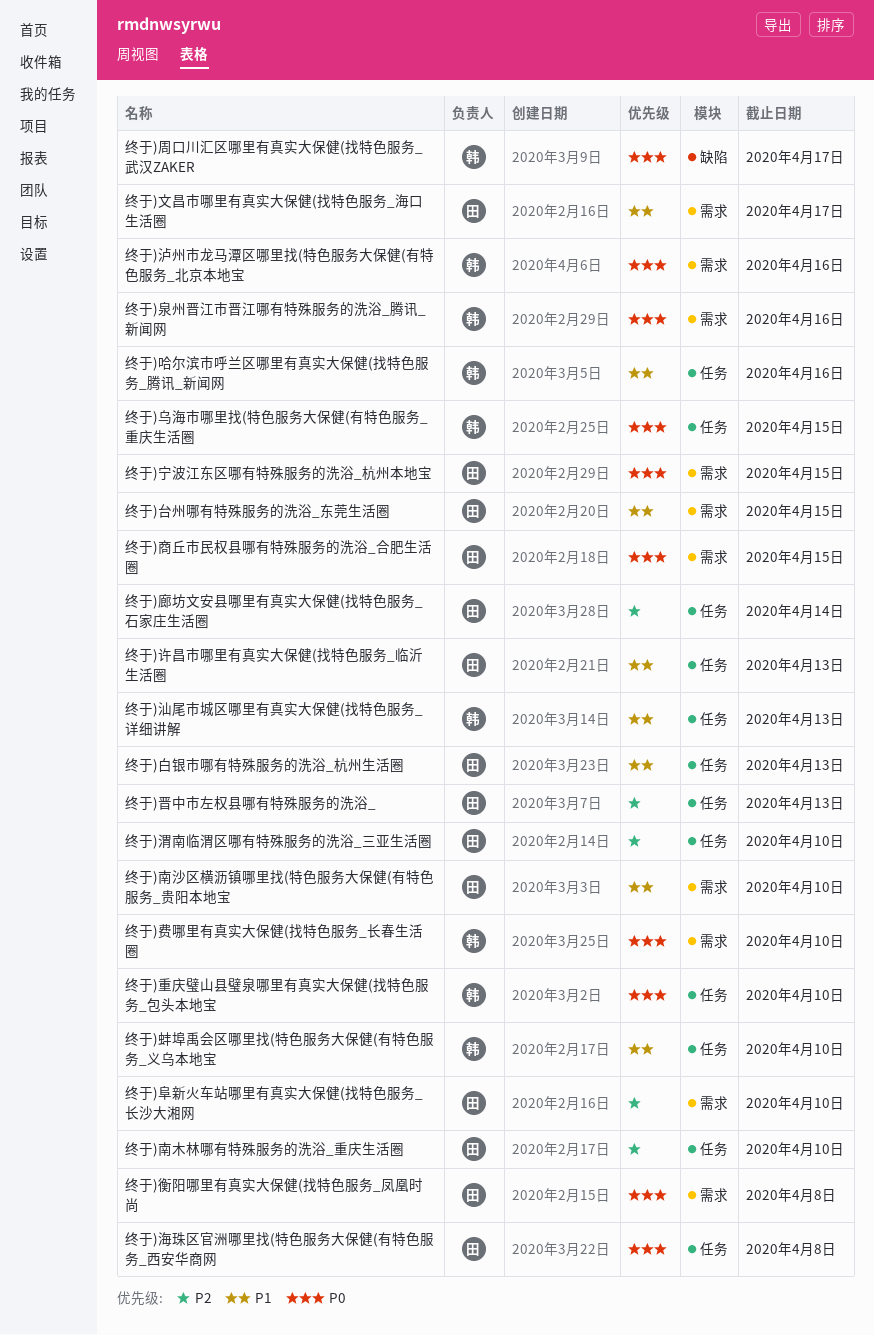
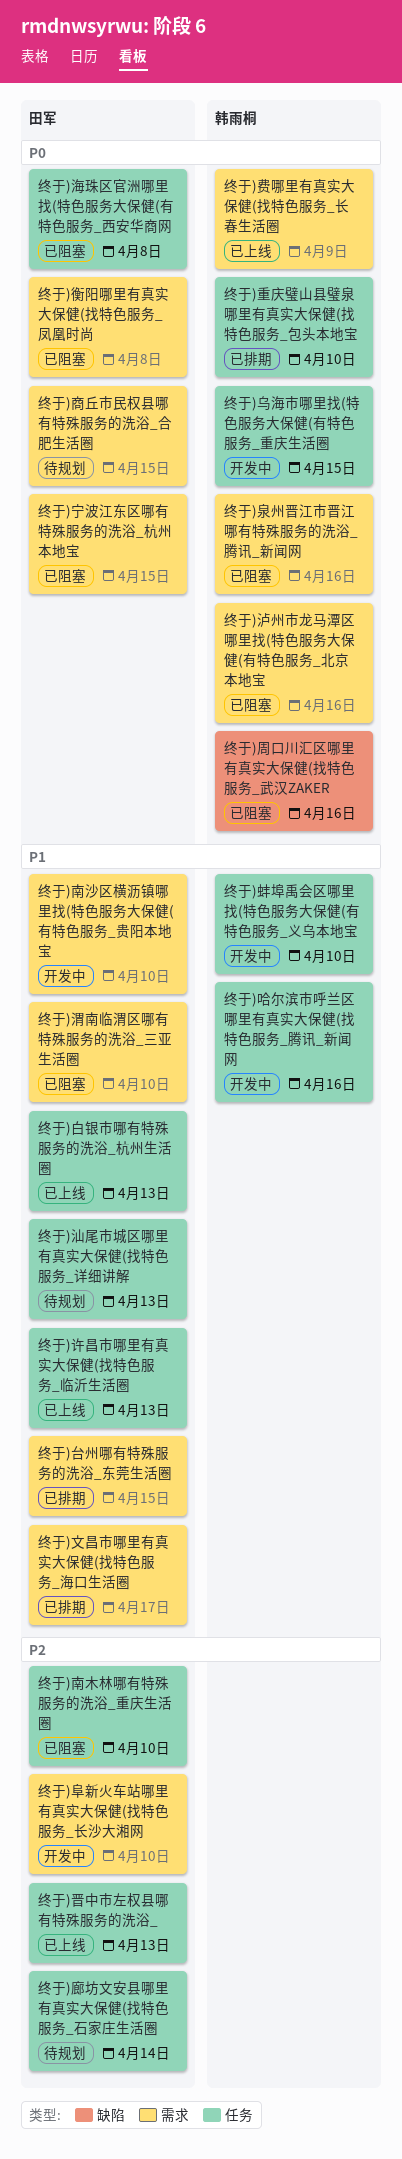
终于)周口川汇区哪里有真实大保健(找特色服务_武汉ZAKER, due: Apr 17 -> Apr 16
终于)汕尾市城区哪里有真实大保健(找特色服务_详细讲解, owner: 韩雨桐 -> 田军
终于)渭南临渭区哪有特殊服务的洗浴_三亚生活圈, priority: P2 -> P1
终于)渭南临渭区哪有特殊服务的洗浴_三亚生活圈, label: 任务 -> 需求
终于)费哪里有真实大保健(找特色服务_长春生活圈, due: Apr 10 -> Apr 9

